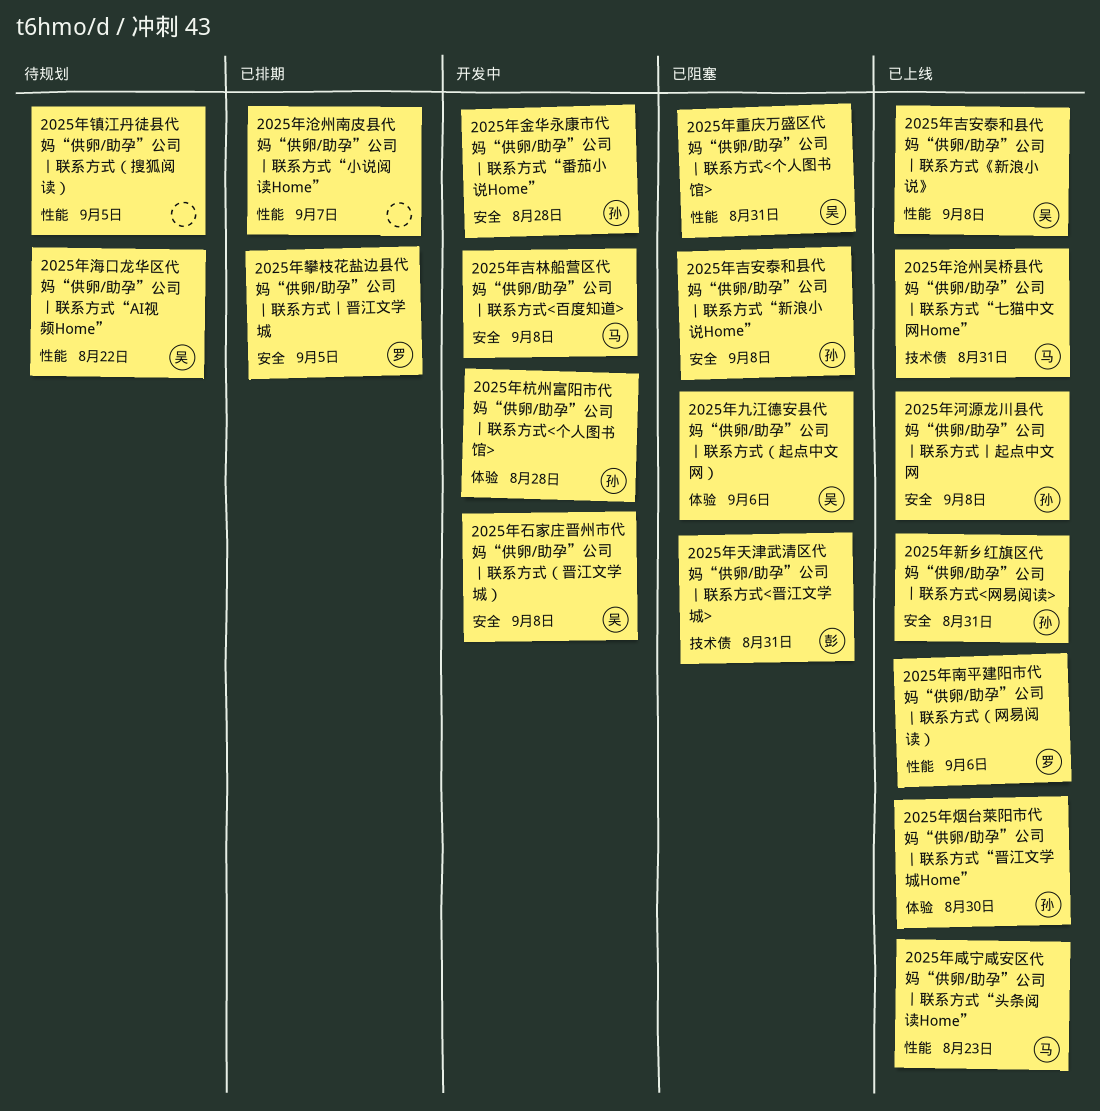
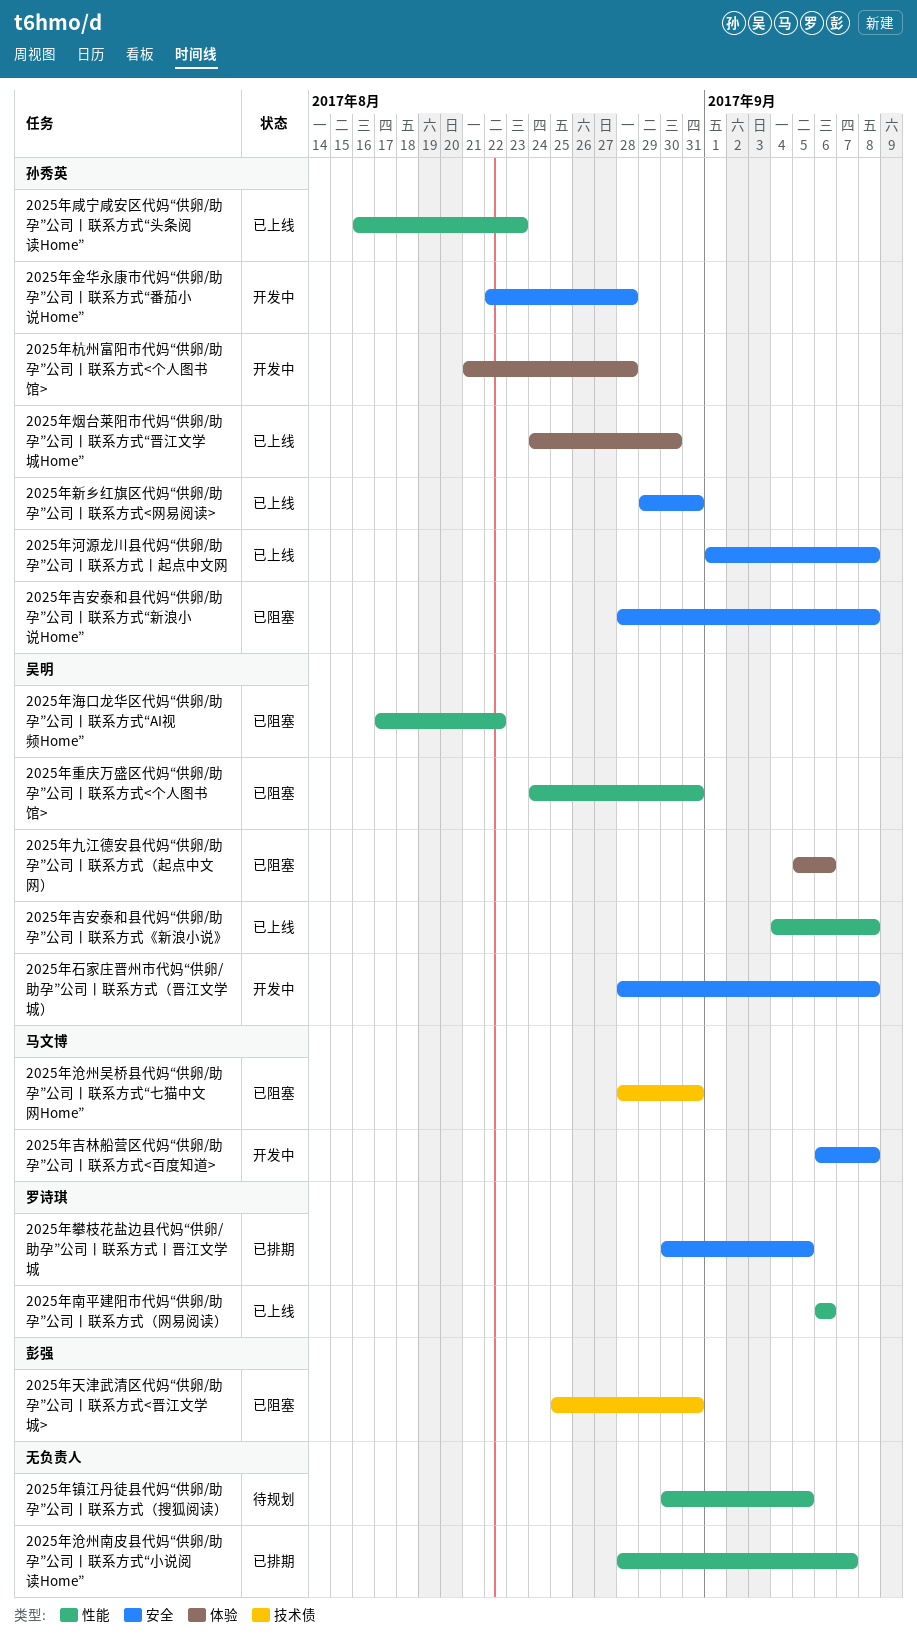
2025年咸宁咸安区代妈“供卵/助孕”公司丨联系方式“头条阅读Home”, owner: 马文博 -> 孙秀英
2025年沧州吴桥县代妈“供卵/助孕”公司丨联系方式“七猫中文网Home”, status: 已上线 -> 已阻塞
2025年海口龙华区代妈“供卵/助孕”公司丨联系方式“AI视频Home”, status: 待规划 -> 已阻塞

